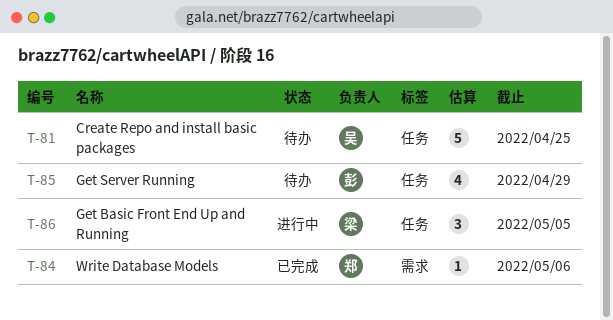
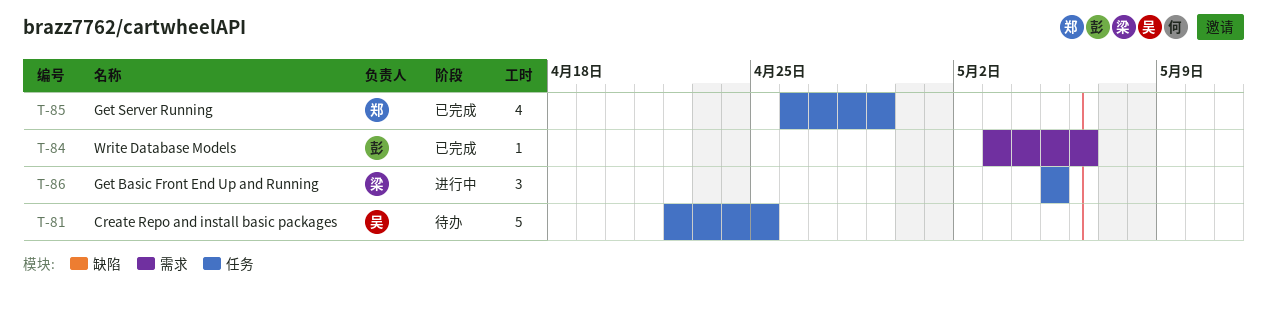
T-84, owner: 郑 -> 彭
T-85, status: 待办 -> 已完成
T-85, owner: 彭 -> 郑

